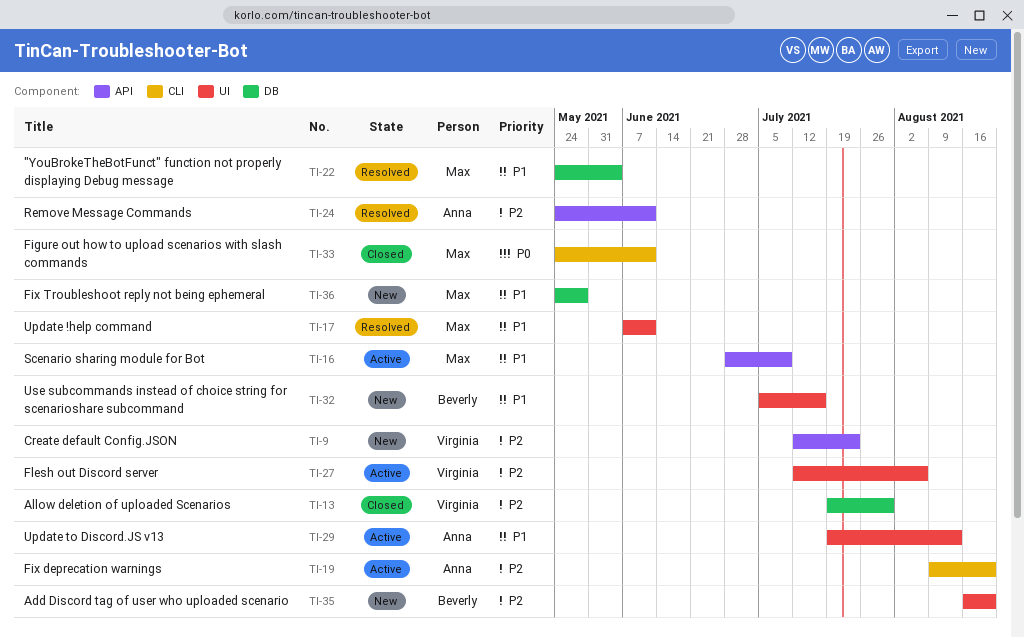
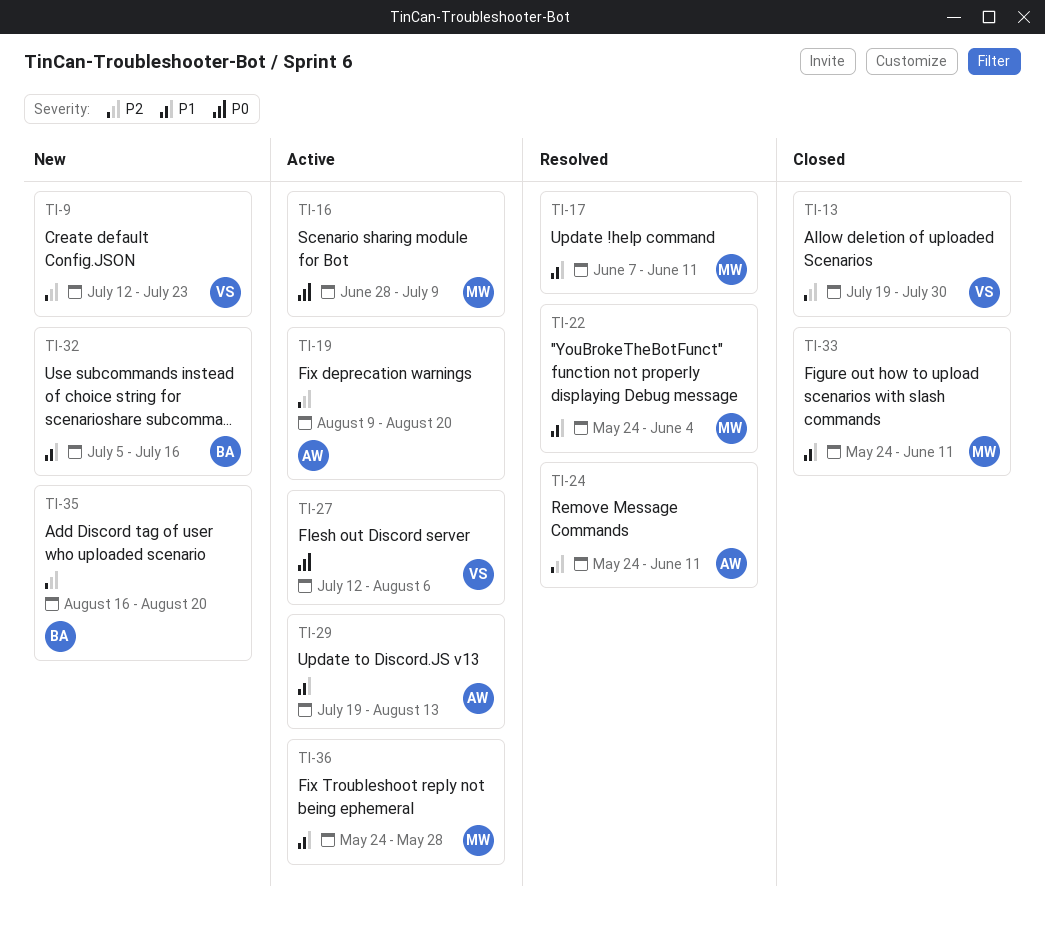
TI-16, priority: P1 -> P0
TI-27, priority: P2 -> P0
TI-33, priority: P0 -> P1
TI-36, status: New -> Active

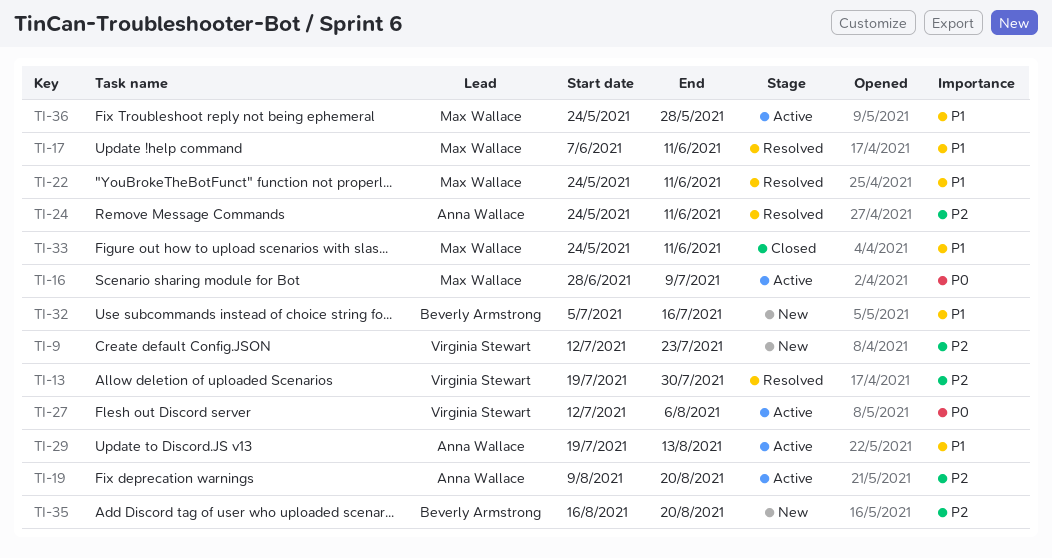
TI-13, status: Closed -> Resolved
TI-22, due: Jun 4 -> Jun 11

